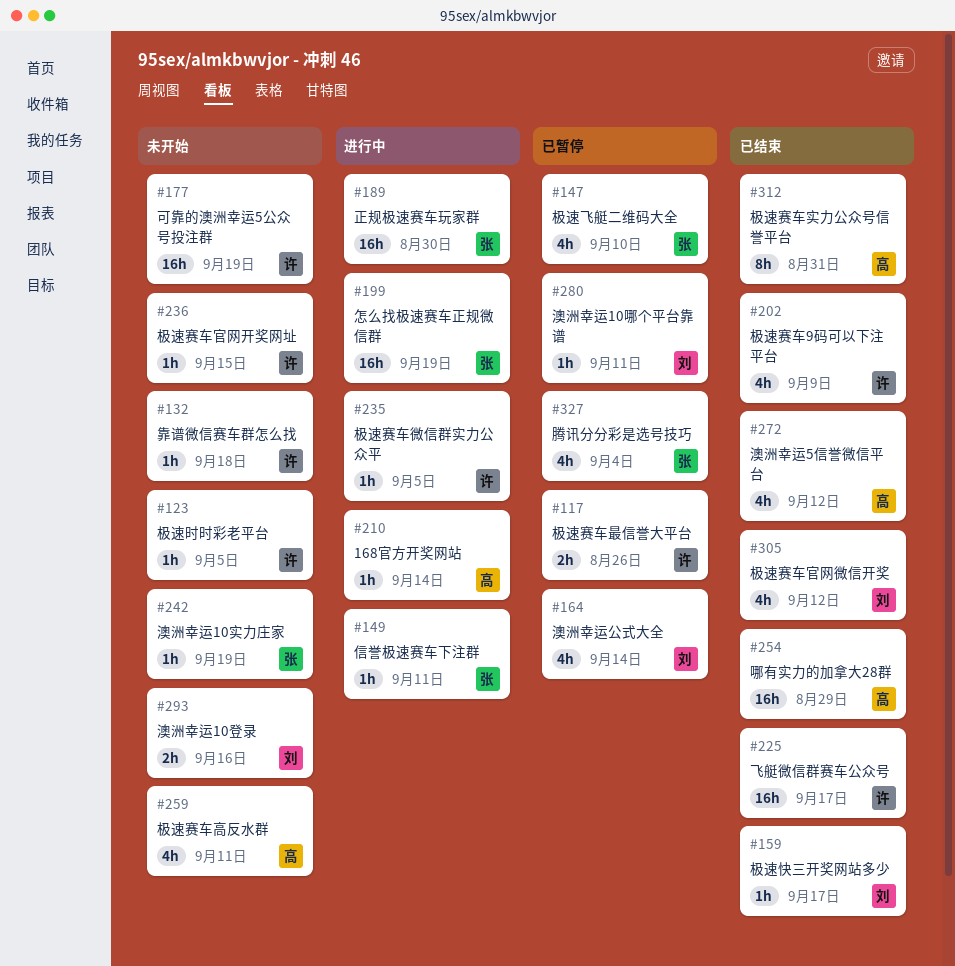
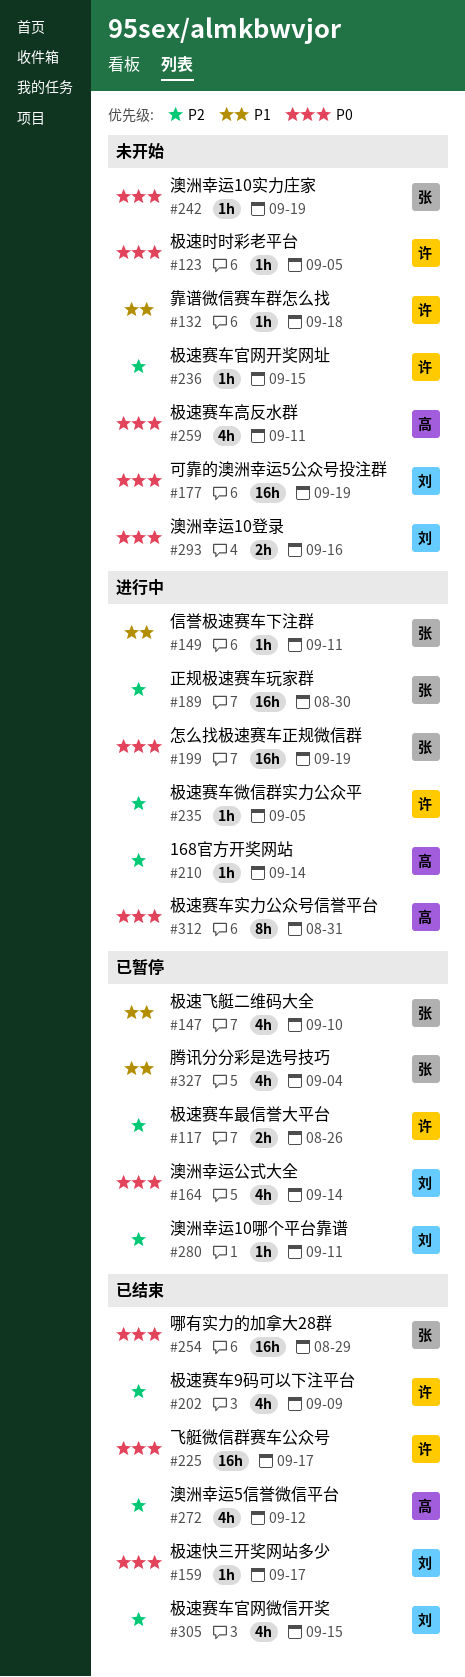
#177, owner: 许 -> 刘
#254, owner: 高 -> 张
#305, due: Sep 12 -> Sep 15
#312, status: 已结束 -> 进行中

